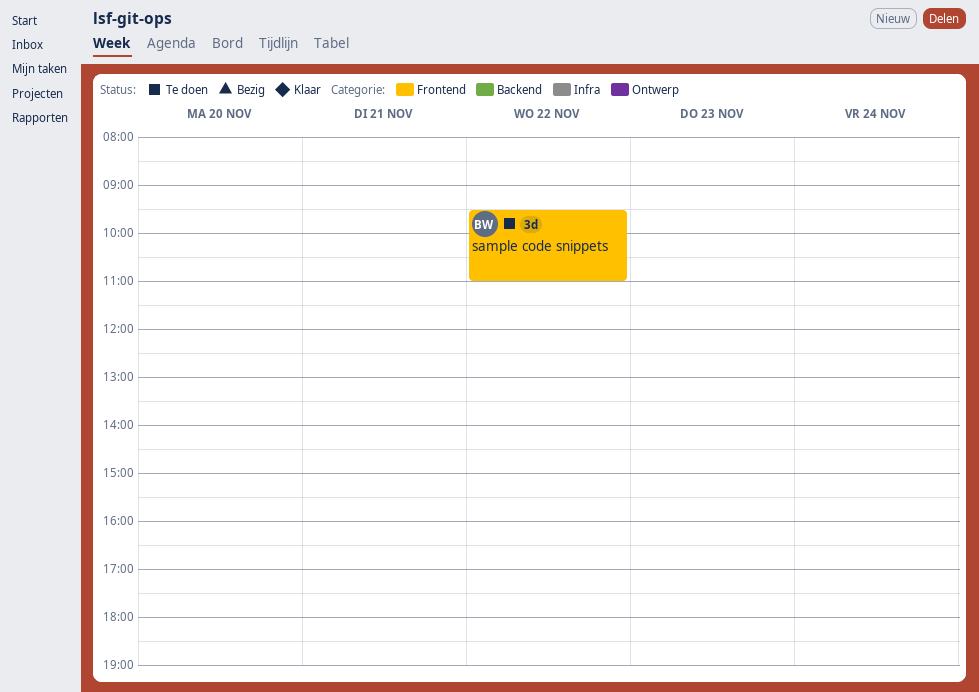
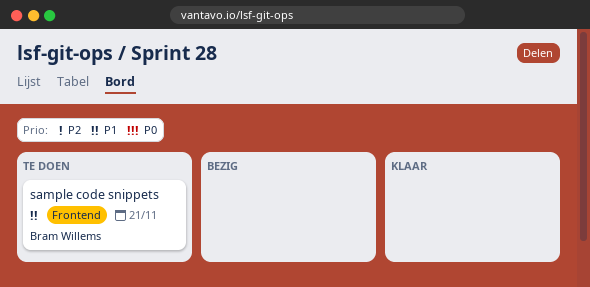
sample code snippets, day: Nov 22 -> Nov 21

